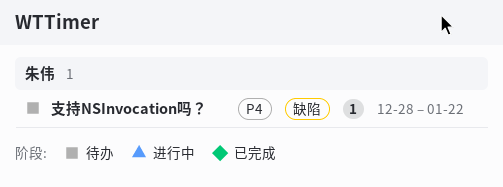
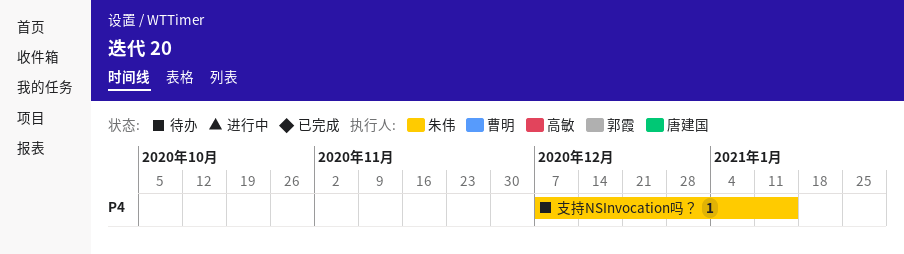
支持NSInvocation吗？, start: Dec 28 -> Dec 7
支持NSInvocation吗？, due: Jan 22 -> Jan 15

